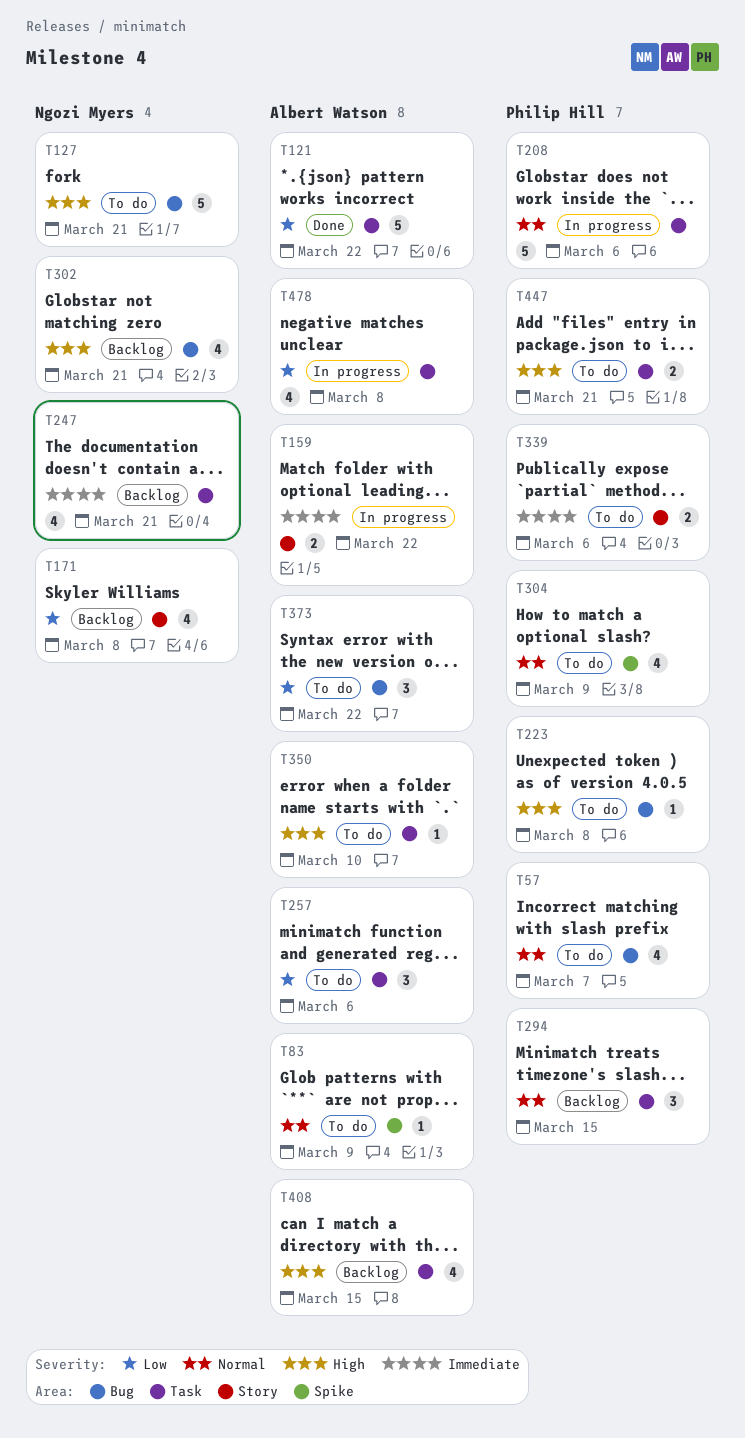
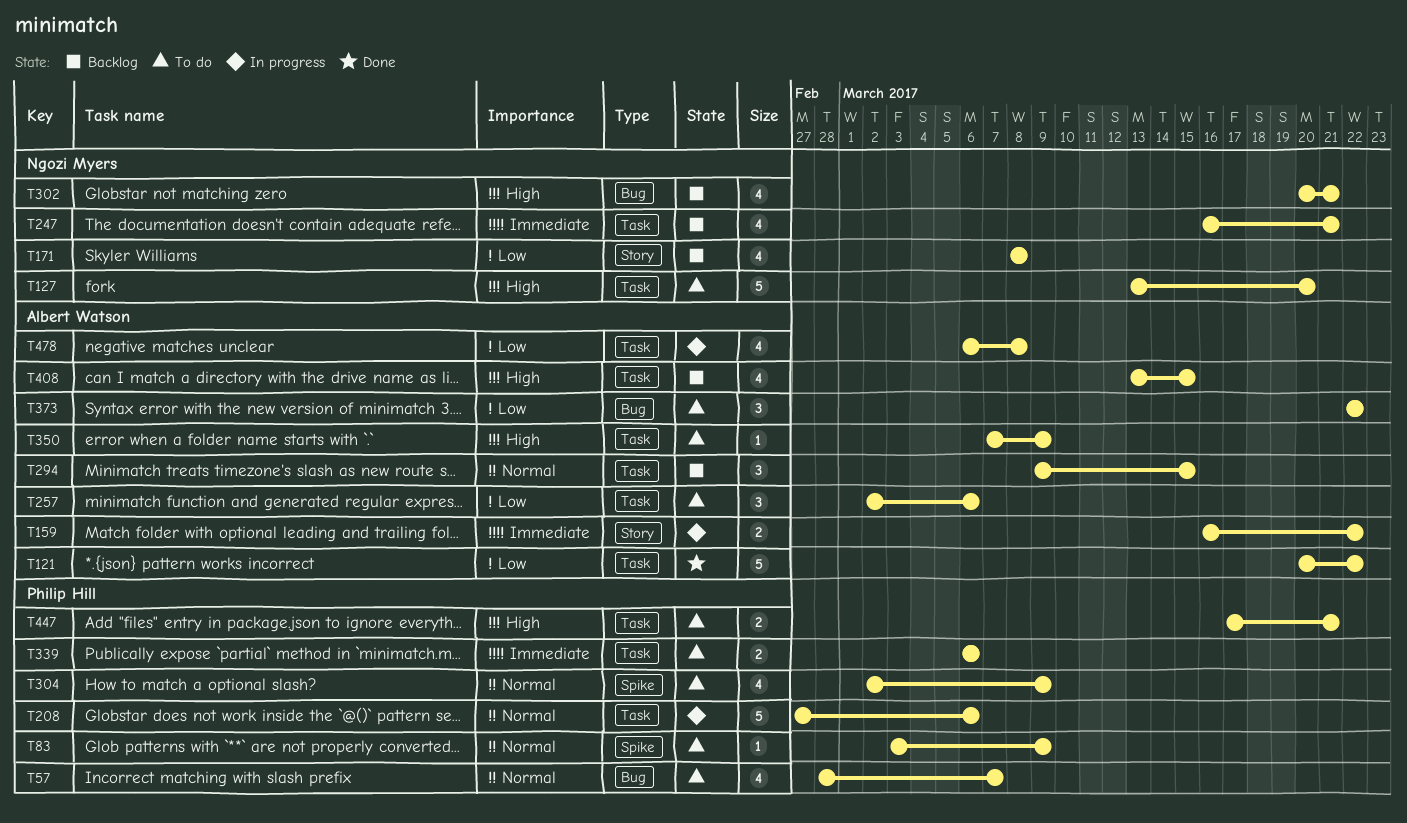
T83, owner: Albert Watson -> Philip Hill
T127, label: Bug -> Task
T127, due: Mar 21 -> Mar 20
T223: present -> none
T294, owner: Philip Hill -> Albert Watson
T339, label: Story -> Task
T350, due: Mar 10 -> Mar 9

